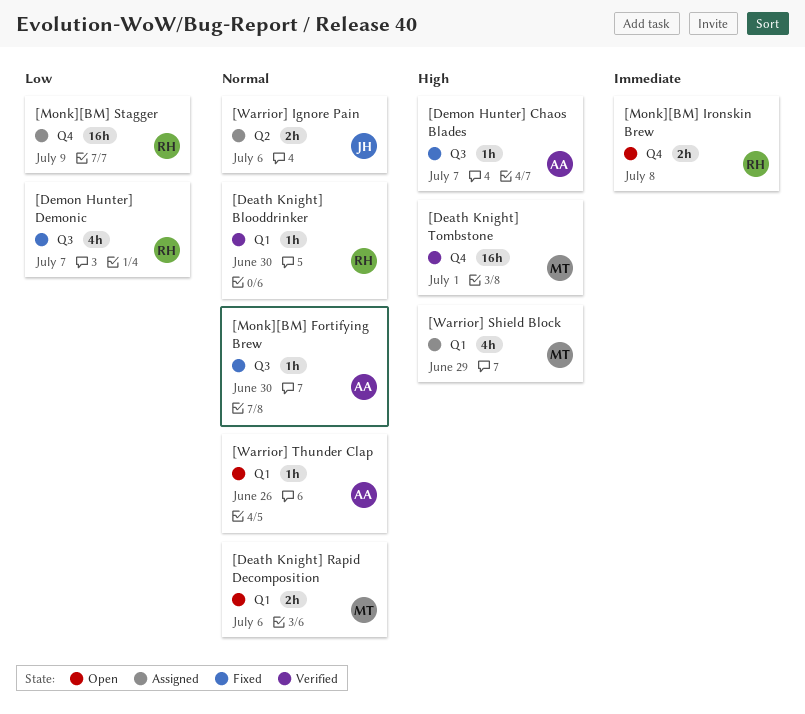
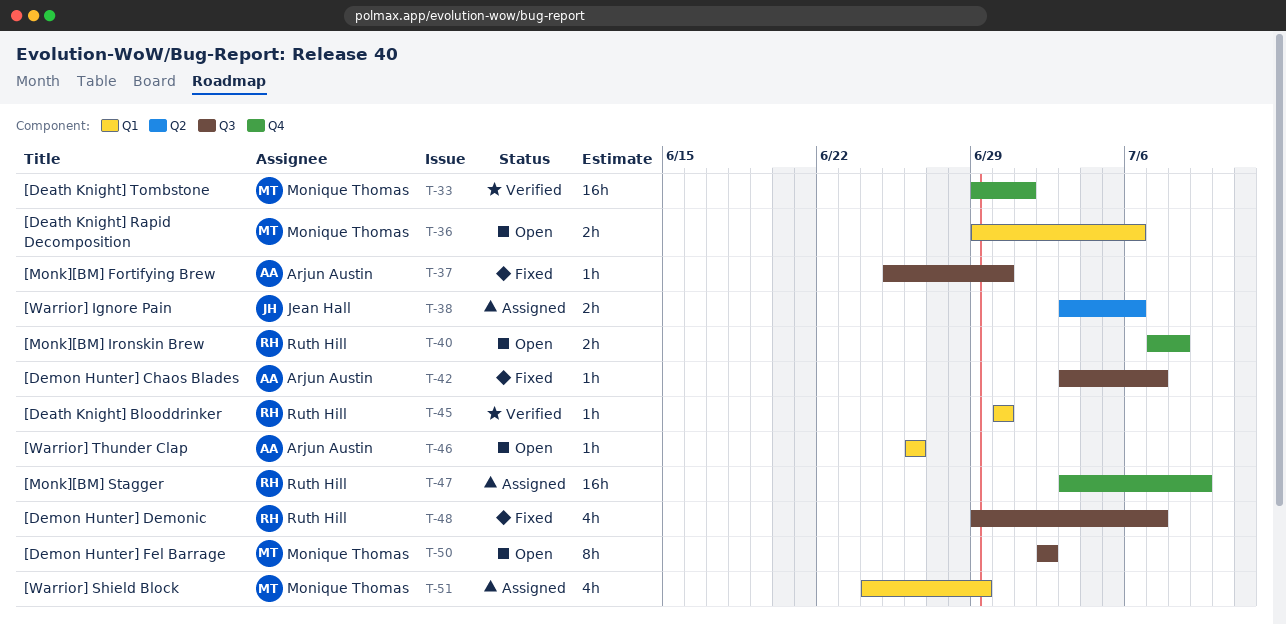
[Demon Hunter] Fel Barrage: none -> present

